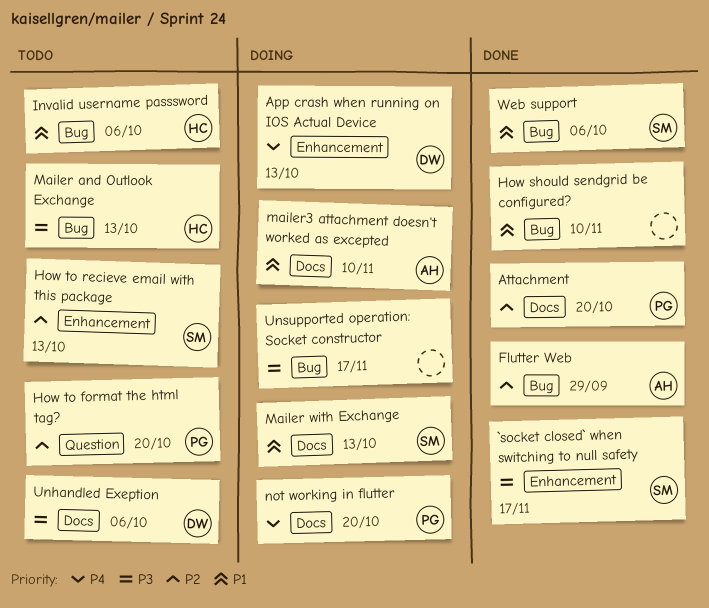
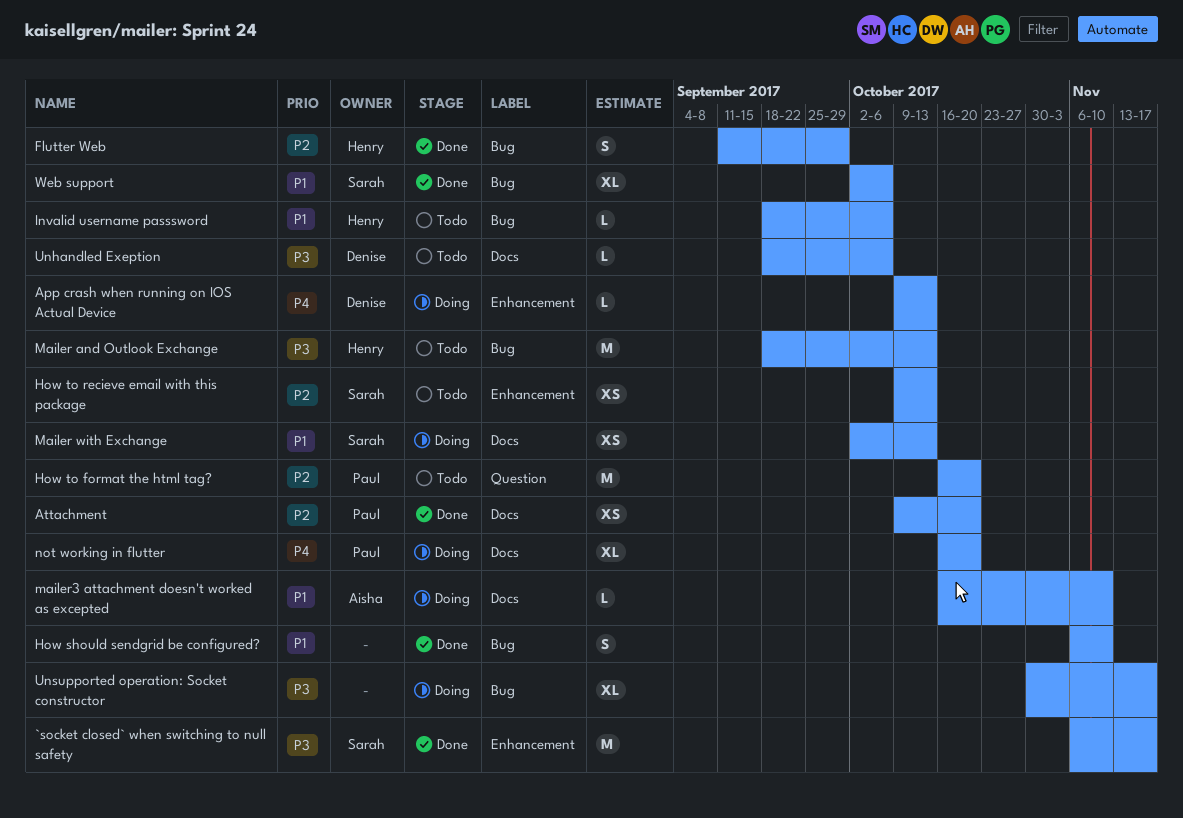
Flutter Web, owner: Aisha -> Henry

